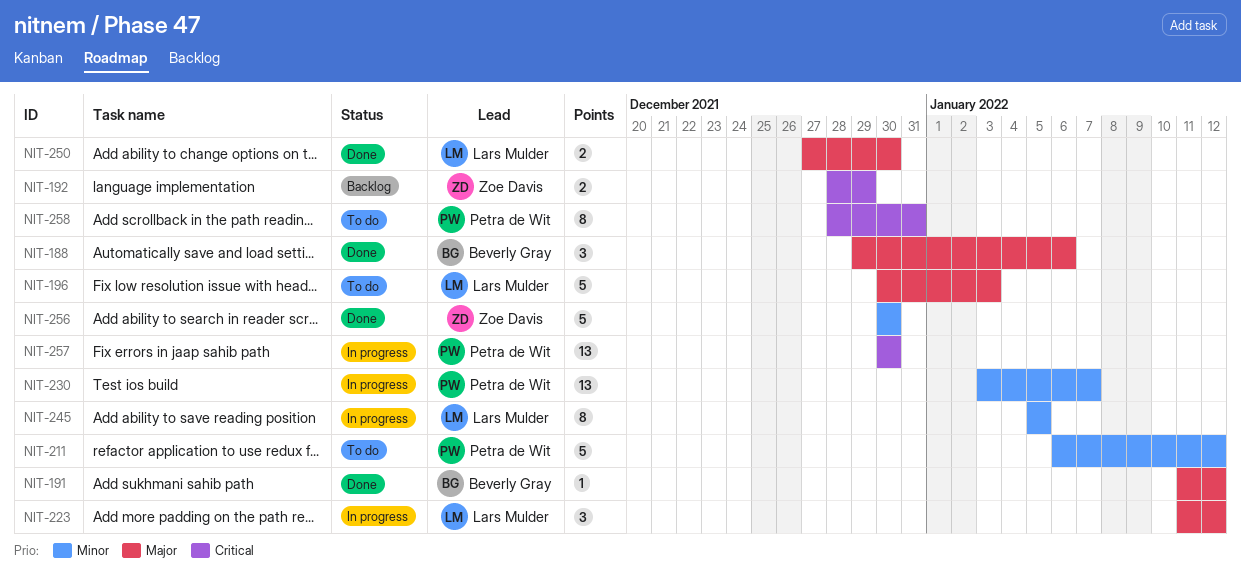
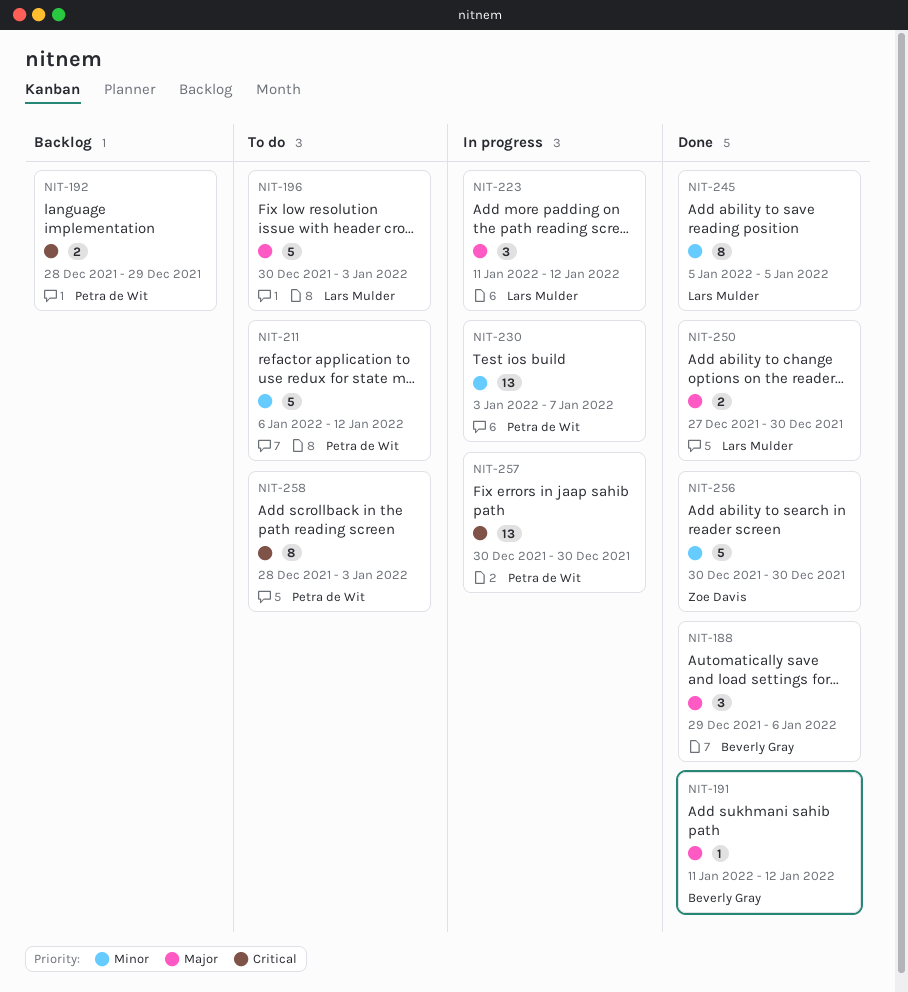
NIT-192, owner: Zoe Davis -> Petra de Wit
NIT-245, status: In progress -> Done
NIT-258, due: Dec 31 -> Jan 3

